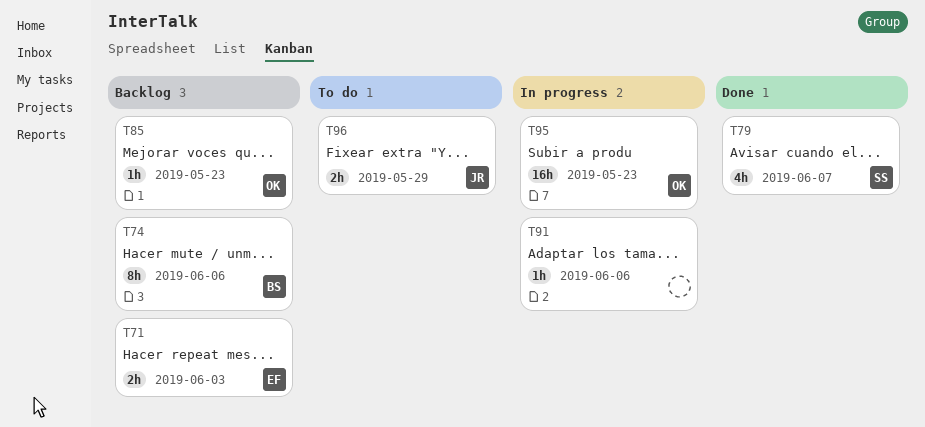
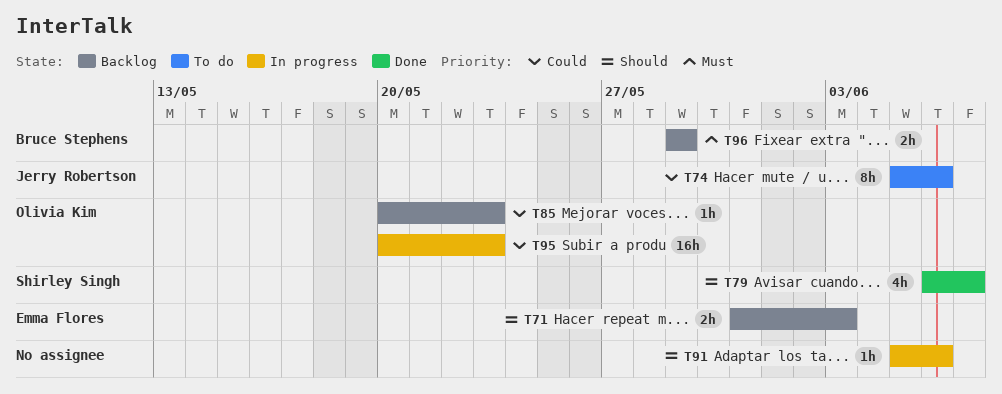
T74, status: Backlog -> To do
T74, owner: Bruce Stephens -> Jerry Robertson
T96, status: To do -> Backlog
T96, owner: Jerry Robertson -> Bruce Stephens

